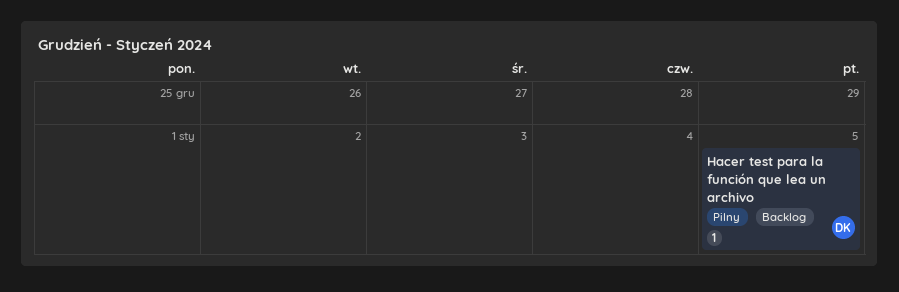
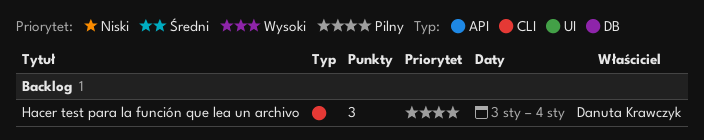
Hacer test para la función que lea un archivo, estimate: 1 -> 3
Hacer test para la función que lea un archivo, due: Jan 5 -> Jan 4

